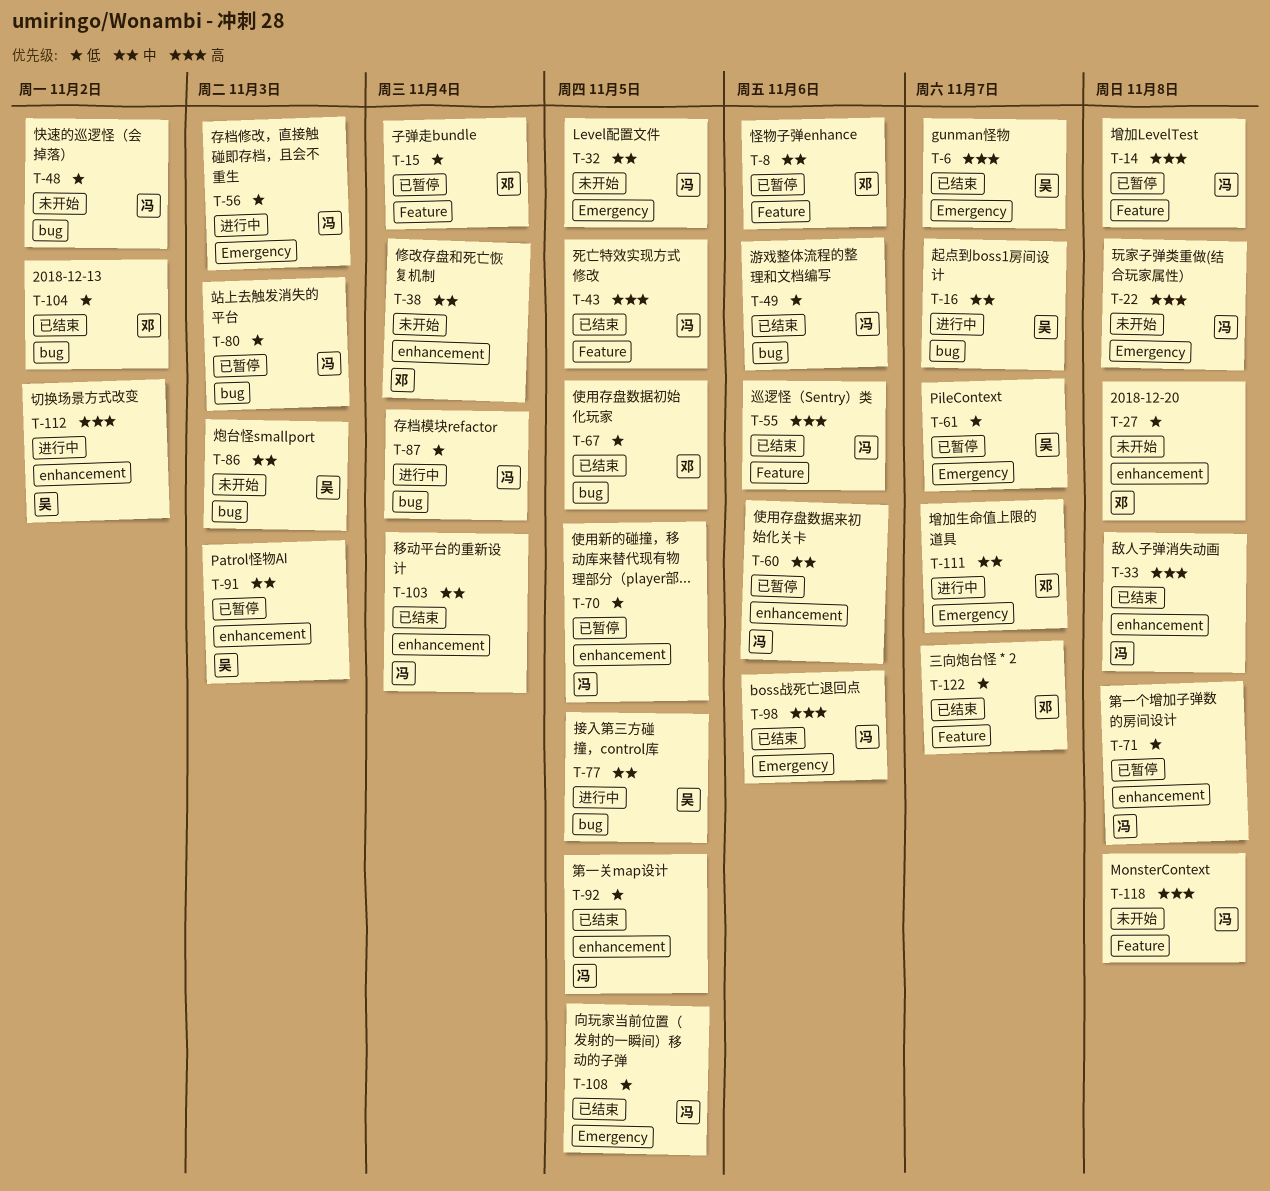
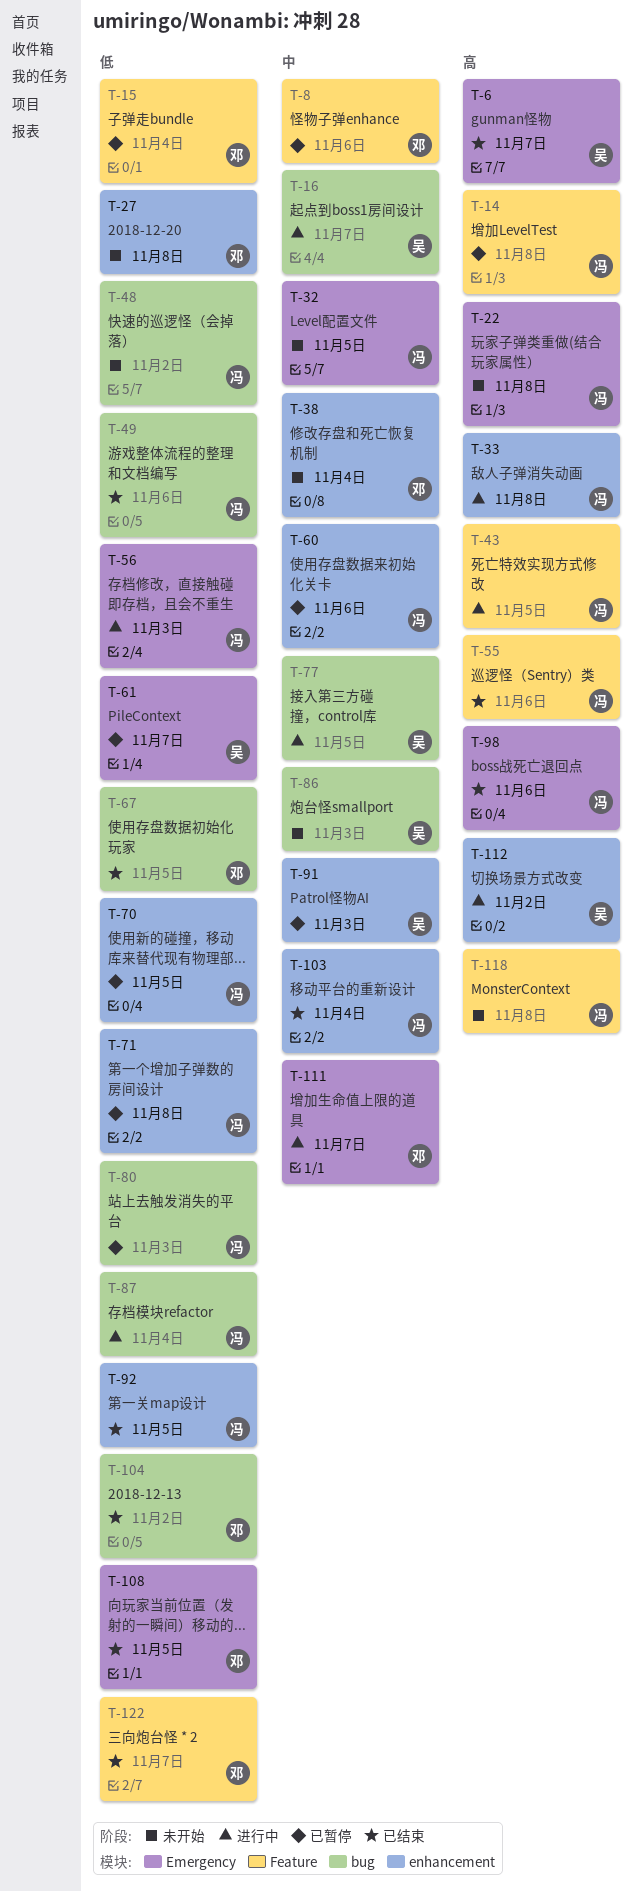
T-33, status: 已结束 -> 进行中
T-43, status: 已结束 -> 进行中
T-108, owner: 冯 -> 邓

